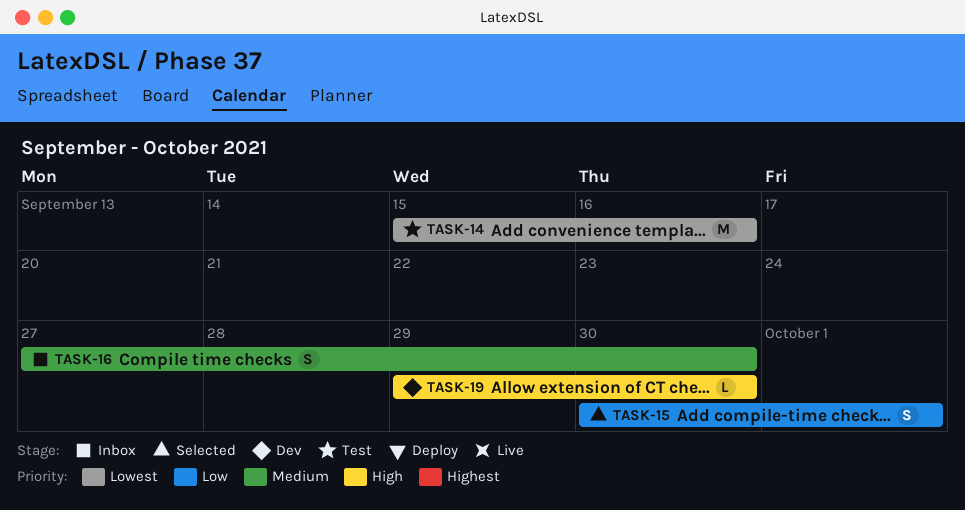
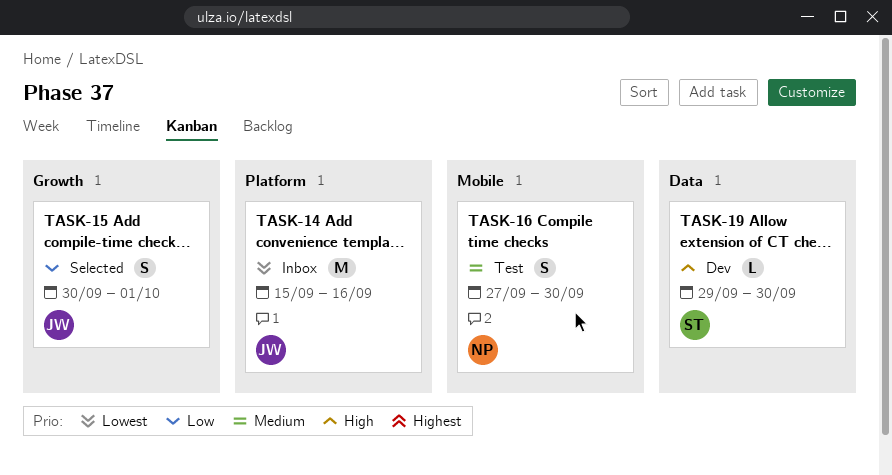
TASK-14, status: Test -> Inbox
TASK-16, status: Inbox -> Test

